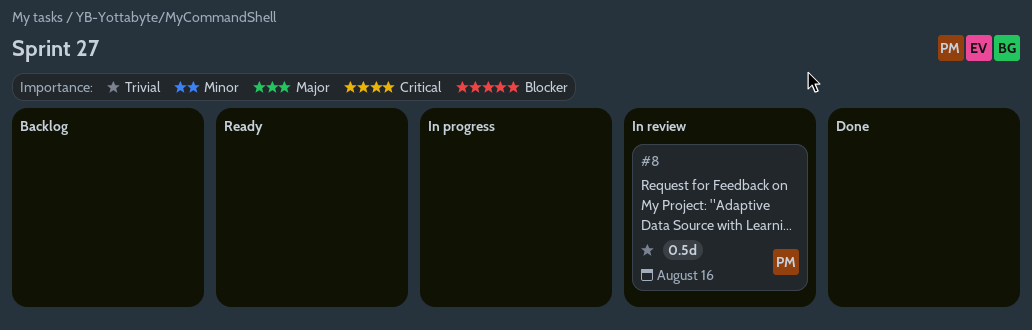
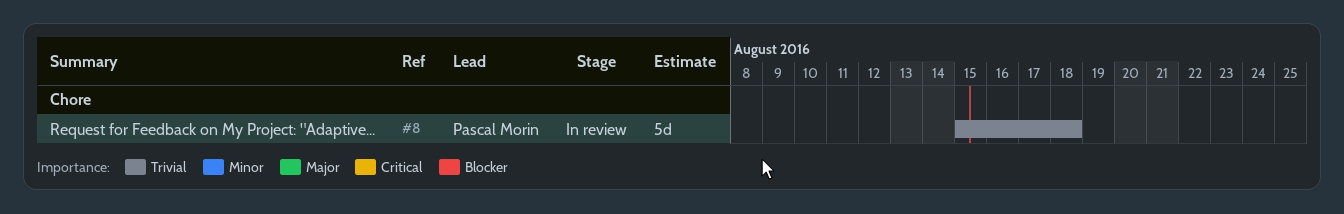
#8, estimate: 0.5d -> 5d
#8, due: Aug 16 -> Aug 18

